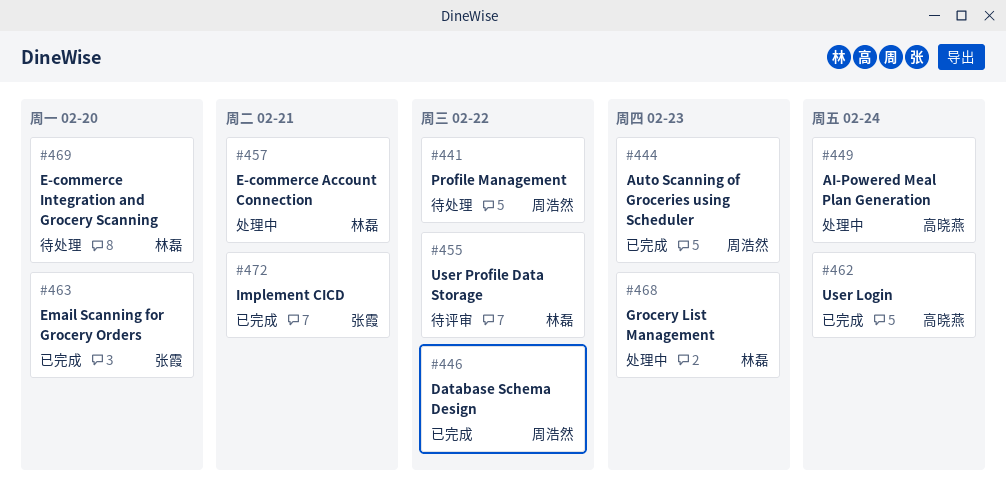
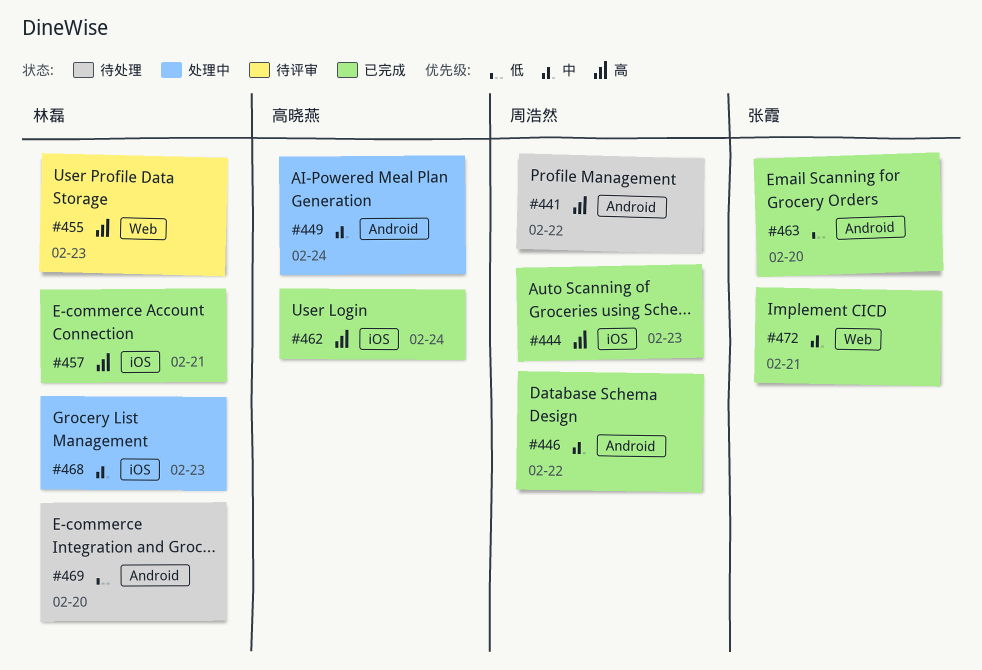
#455, due: Feb 22 -> Feb 23
#457, status: 处理中 -> 已完成

